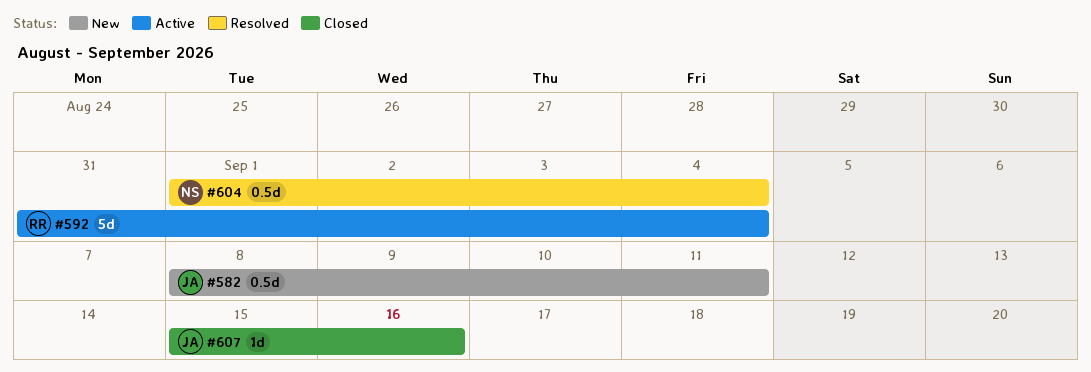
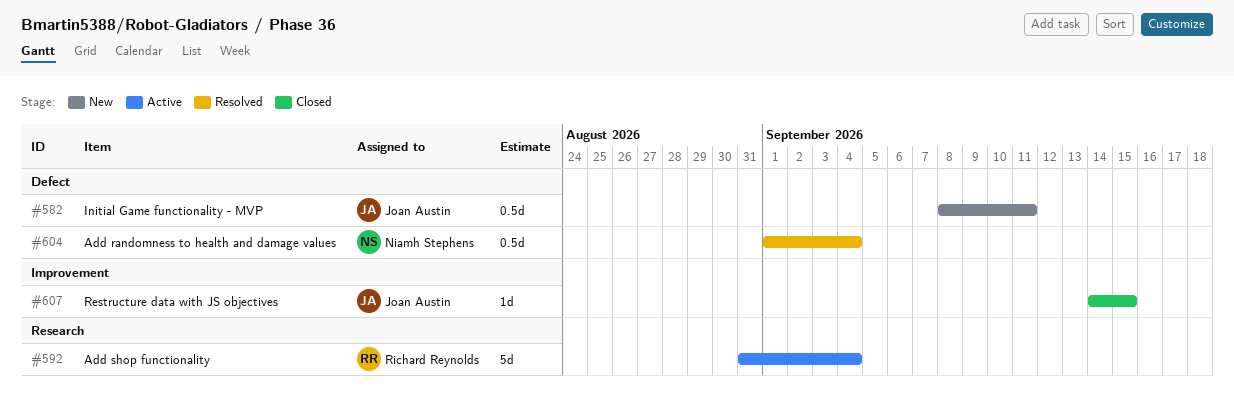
#607, start: Sep 15 -> Sep 14
#607, due: Sep 16 -> Sep 15

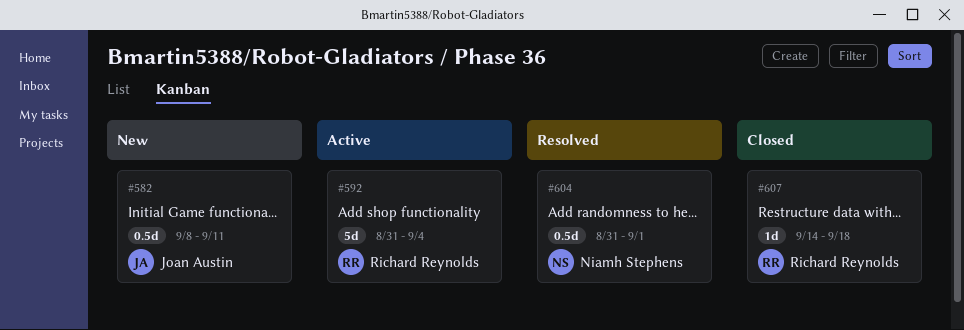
#604, start: Sep 1 -> Aug 31
#604, due: Sep 4 -> Sep 1
#607, owner: Joan Austin -> Richard Reynolds
#607, due: Sep 15 -> Sep 18

